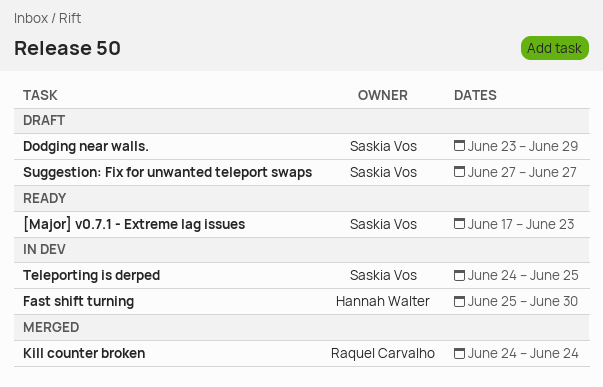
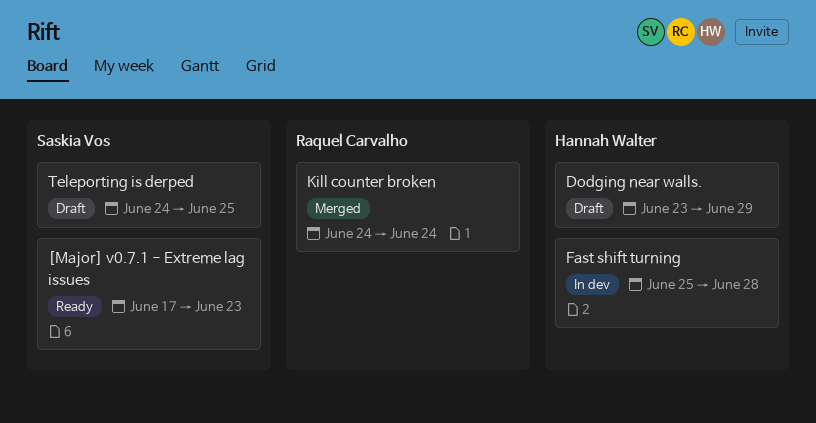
Dodging near walls., owner: Saskia Vos -> Hannah Walter
Fast shift turning, due: Jun 30 -> Jun 28
Suggestion: Fix for unwanted teleport swaps: present -> none
Teleporting is derped, status: In dev -> Draft

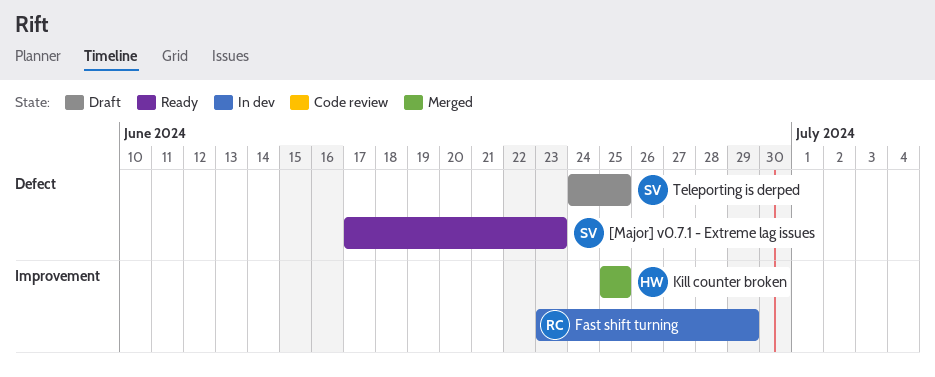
Dodging near walls.: present -> none
Fast shift turning, owner: Hannah Walter -> Raquel Carvalho
Fast shift turning, start: Jun 25 -> Jun 23
Fast shift turning, due: Jun 28 -> Jun 29
Kill counter broken, owner: Raquel Carvalho -> Hannah Walter
Kill counter broken, start: Jun 24 -> Jun 25
Kill counter broken, due: Jun 24 -> Jun 25

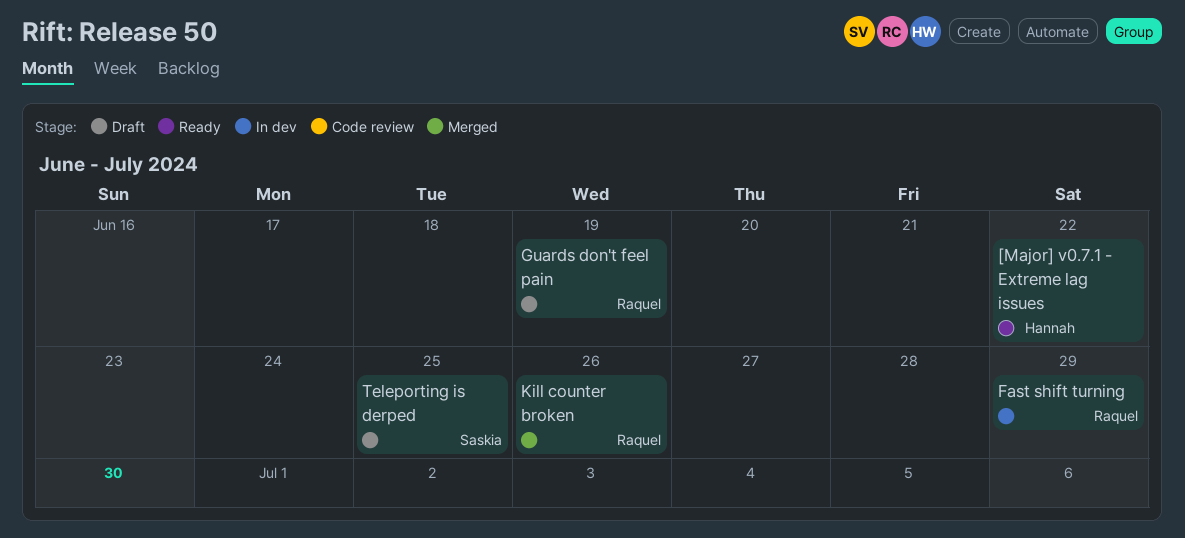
[Major] v0.7.1 - Extreme lag issues, owner: Saskia -> Hannah
[Major] v0.7.1 - Extreme lag issues, due: Jun 23 -> Jun 22
Guards don't feel pain: none -> present
Kill counter broken, owner: Hannah -> Raquel
Kill counter broken, due: Jun 25 -> Jun 26

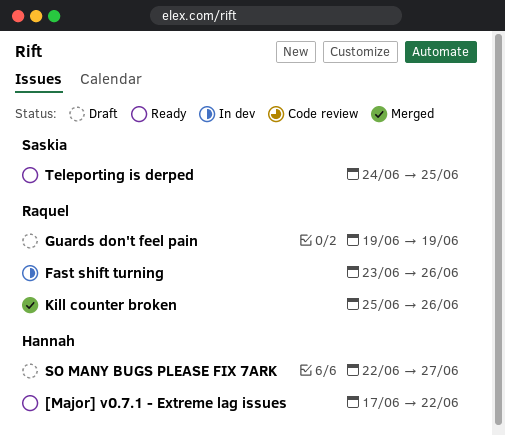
Fast shift turning, due: Jun 29 -> Jun 26
SO MANY BUGS PLEASE FIX 7ARK: none -> present
Teleporting is derped, status: Draft -> Ready

